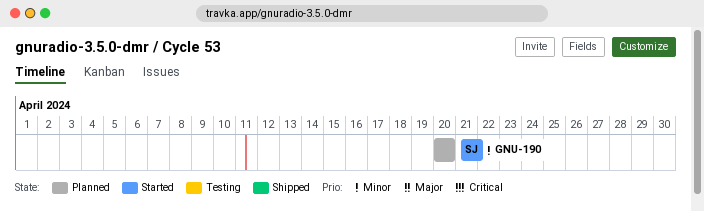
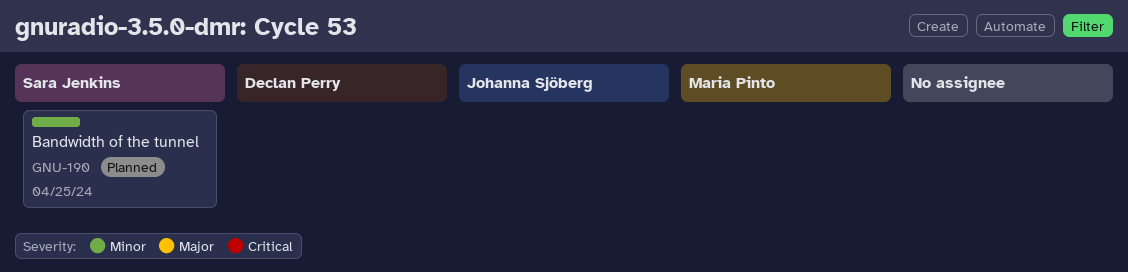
GNU-190, due: Apr 20 -> Apr 25

